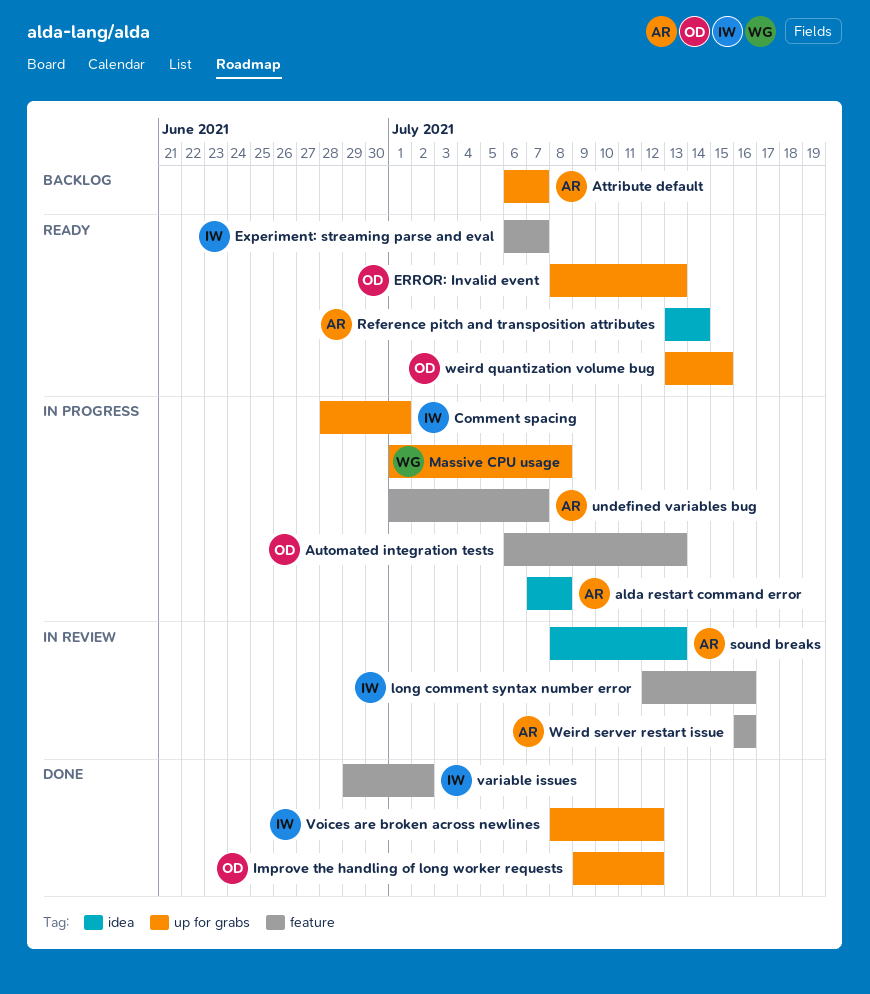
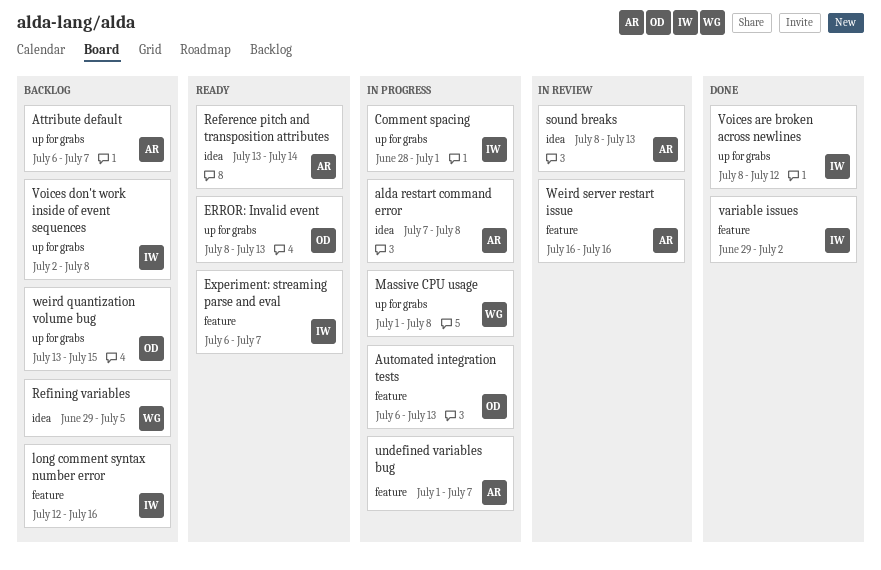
Improve the handling of long worker requests: present -> none
long comment syntax number error, status: In review -> Backlog
Refining variables: none -> present
Voices don't work inside of event sequences: none -> present
weird quantization volume bug, status: Ready -> Backlog

